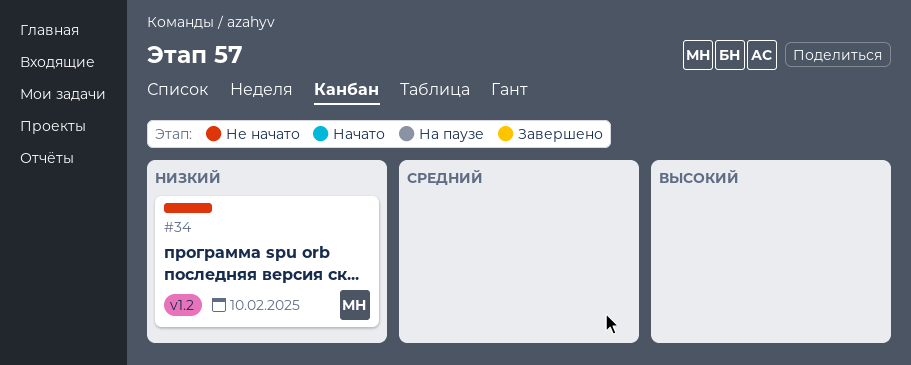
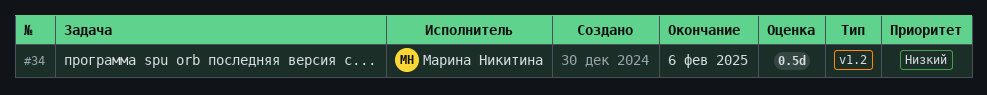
#34, due: Feb 10 -> Feb 6

